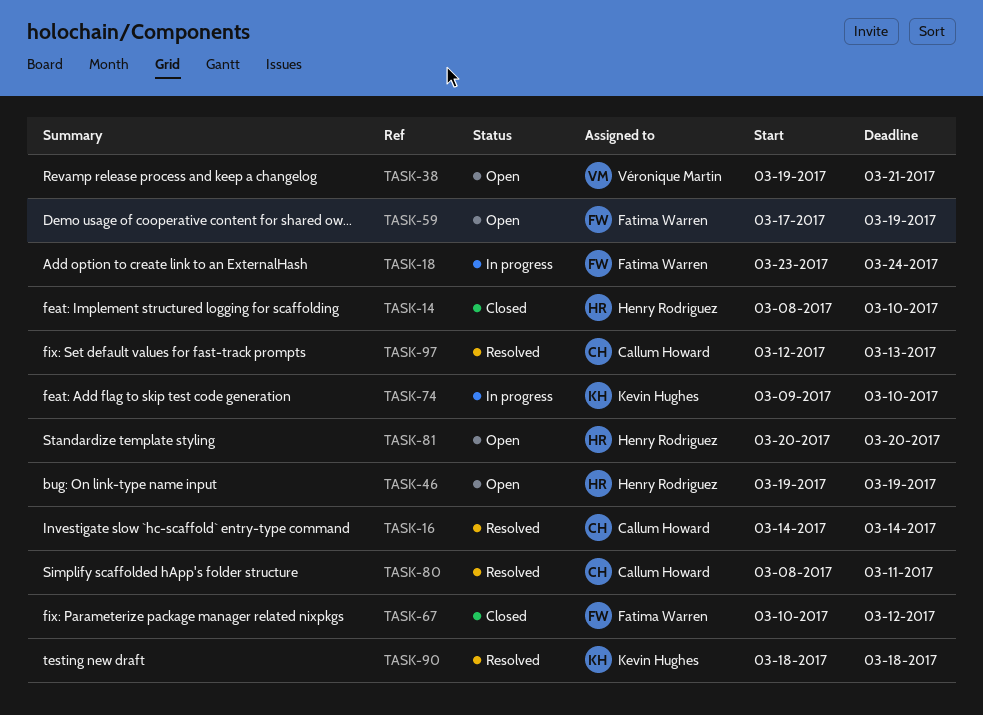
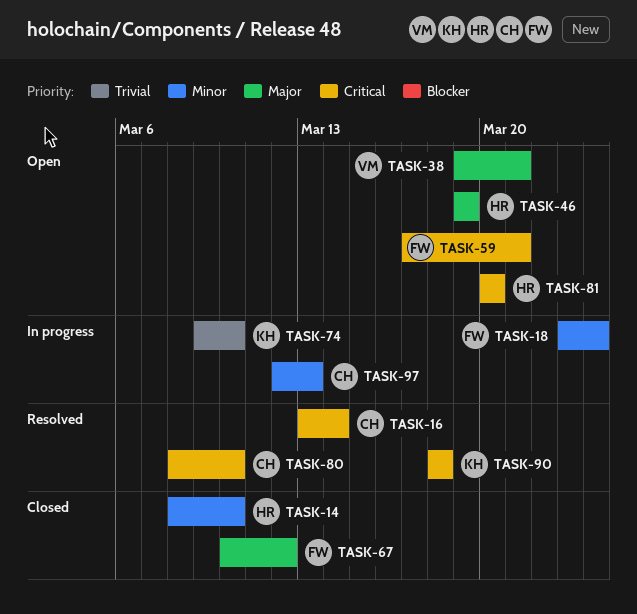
TASK-16, start: Mar 14 -> Mar 13
TASK-59, due: Mar 19 -> Mar 21
TASK-80, due: Mar 11 -> Mar 10
TASK-97, status: Resolved -> In progress

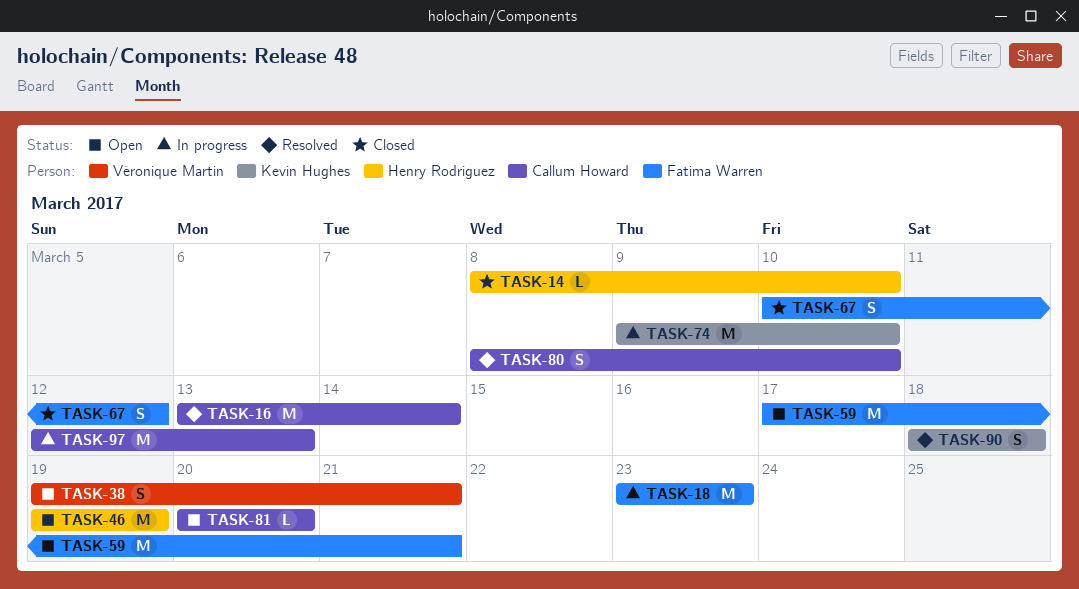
TASK-18, due: Mar 24 -> Mar 23
TASK-81, owner: Henry Rodriguez -> Callum Howard

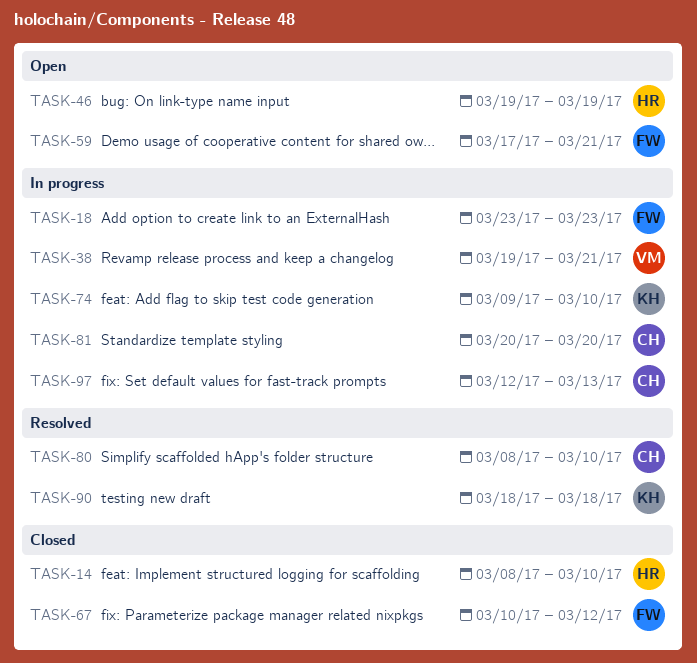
TASK-16: present -> none
TASK-38, status: Open -> In progress
TASK-81, status: Open -> In progress

